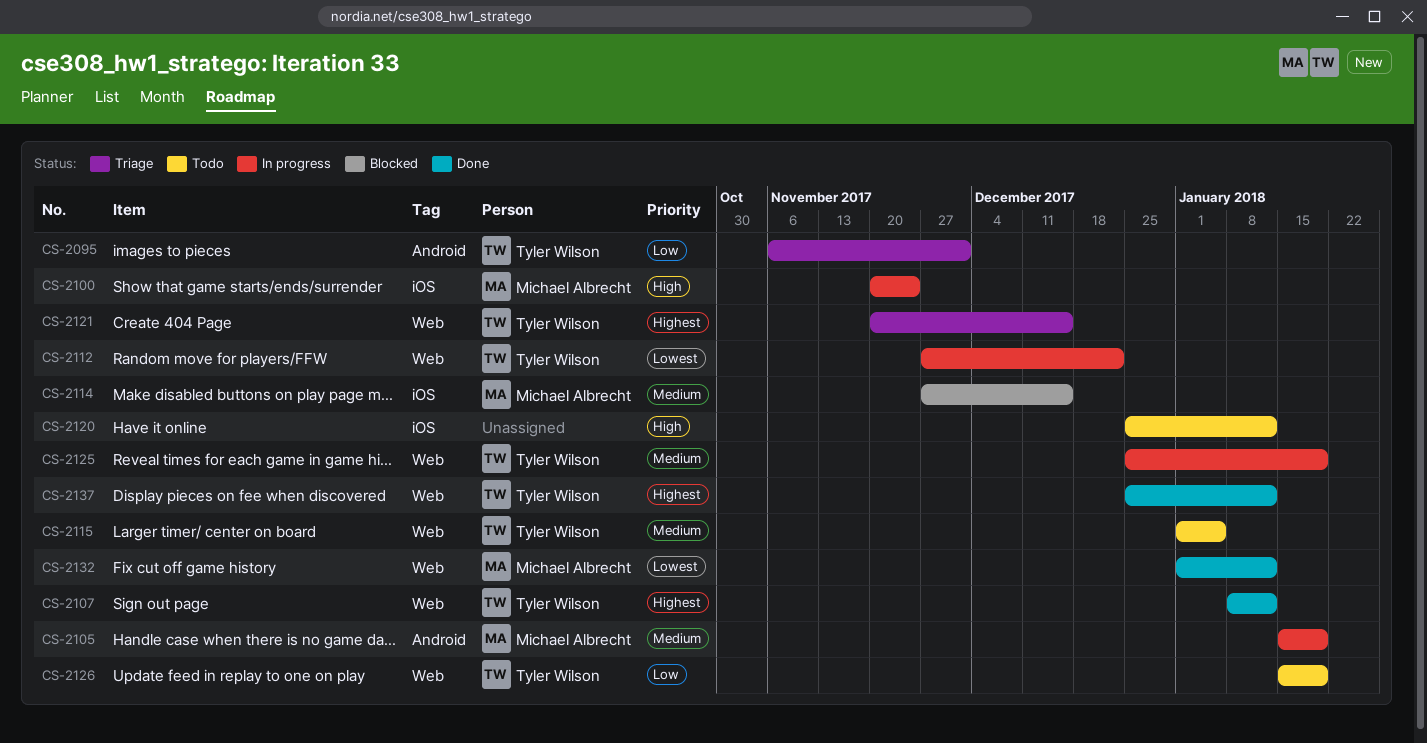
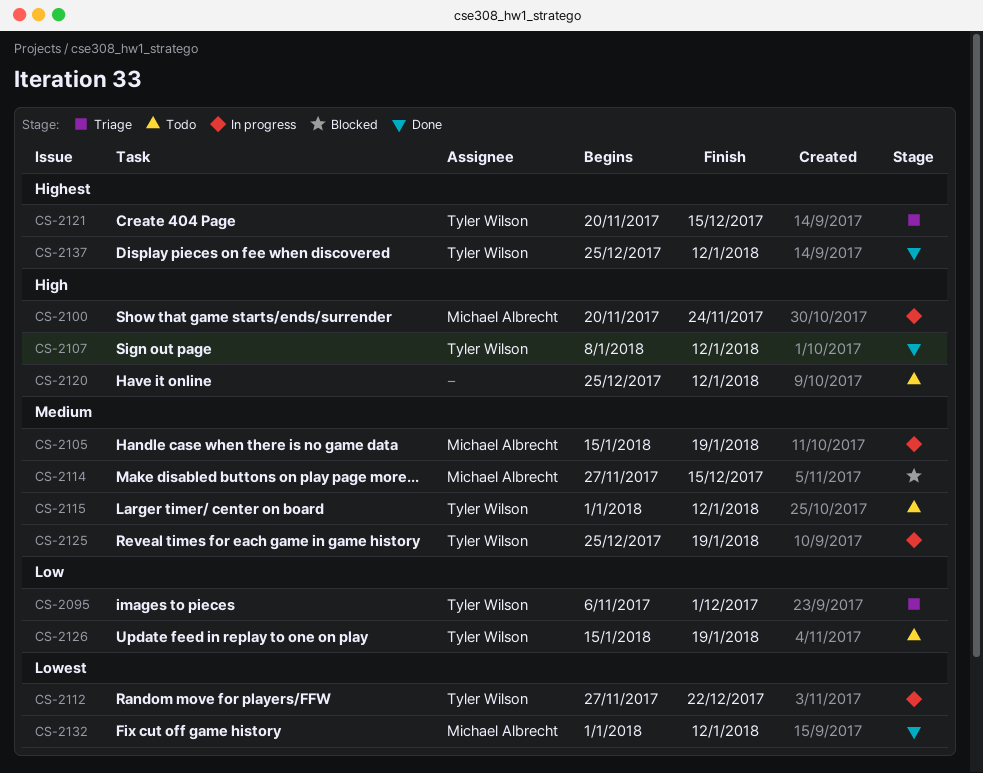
CS-2107, priority: Highest -> High
CS-2115, due: Jan 5 -> Jan 12

